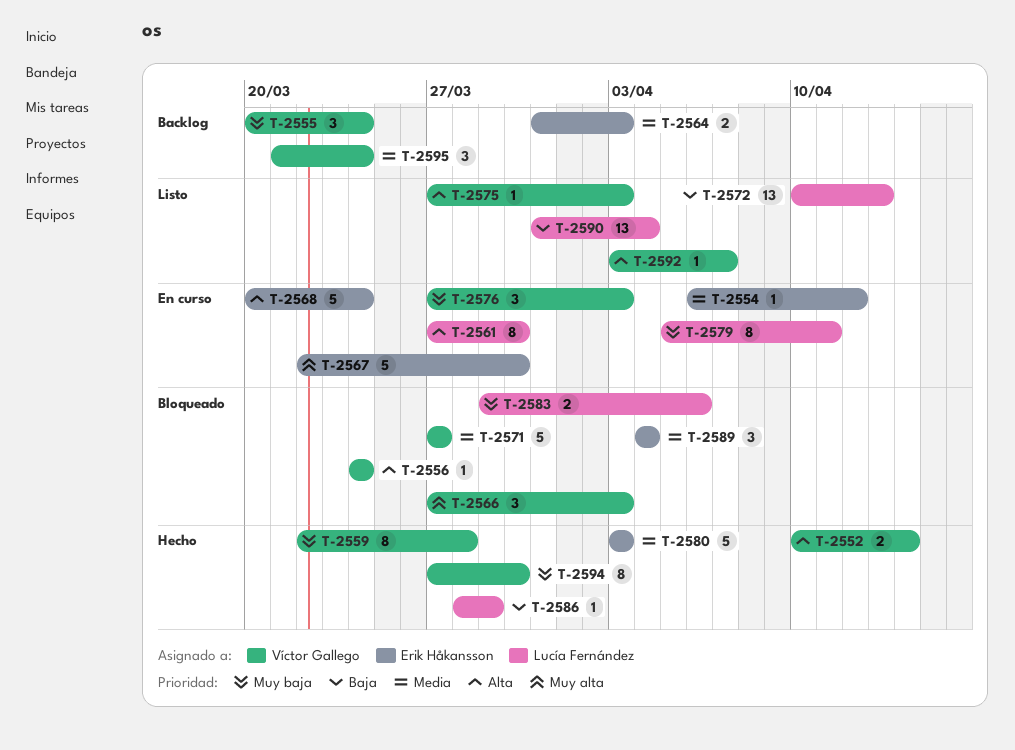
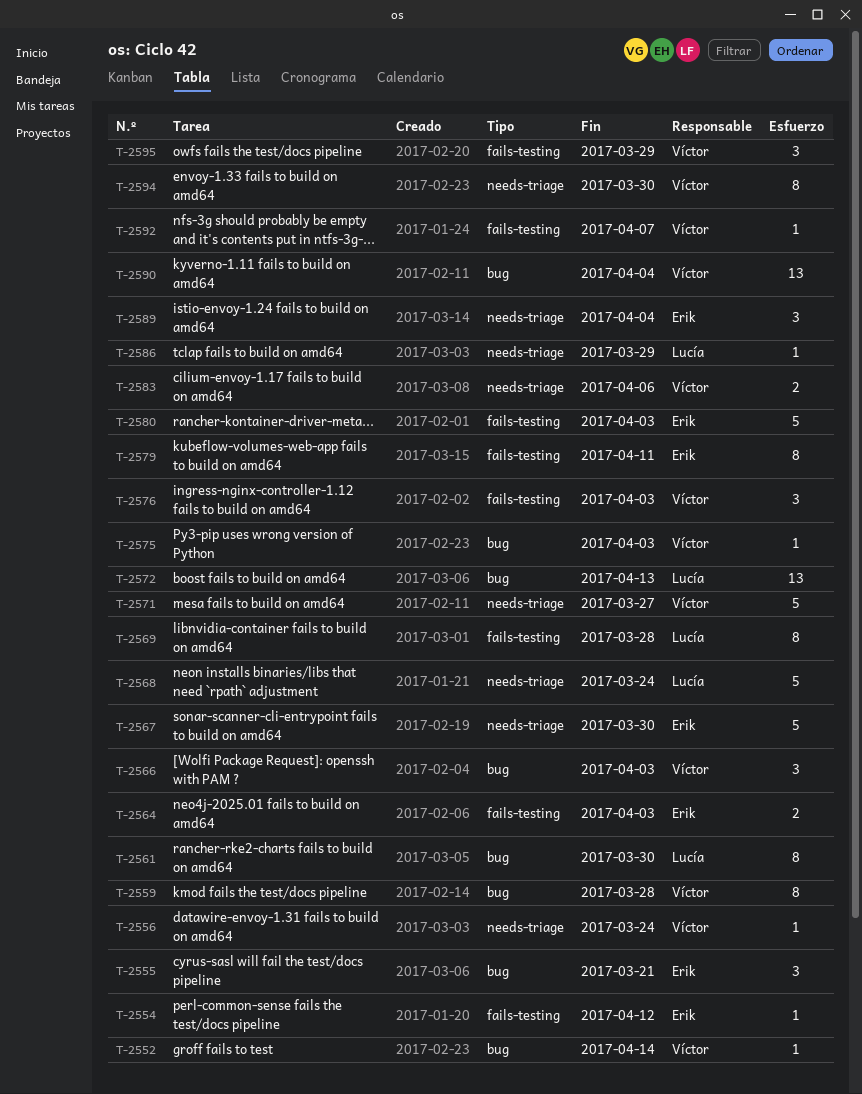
T-2552, estimate: 2 -> 1
T-2555, owner: Víctor Gallego -> Erik Håkansson
T-2555, due: Mar 24 -> Mar 21
T-2568, owner: Erik Håkansson -> Lucía Fernández
T-2569: none -> present
T-2579, owner: Lucía Fernández -> Erik Håkansson
T-2583, owner: Lucía Fernández -> Víctor Gallego
T-2590, owner: Lucía Fernández -> Víctor Gallego
T-2595, due: Mar 24 -> Mar 29

